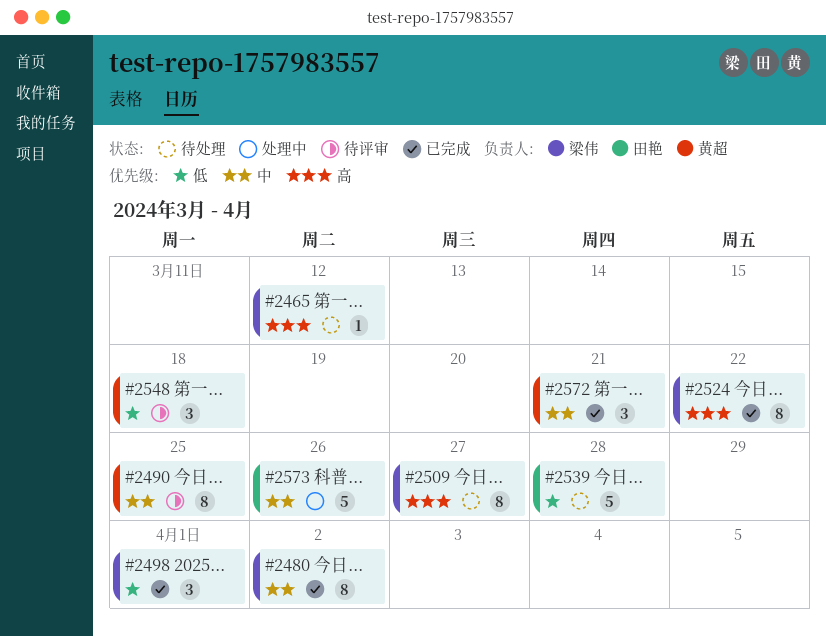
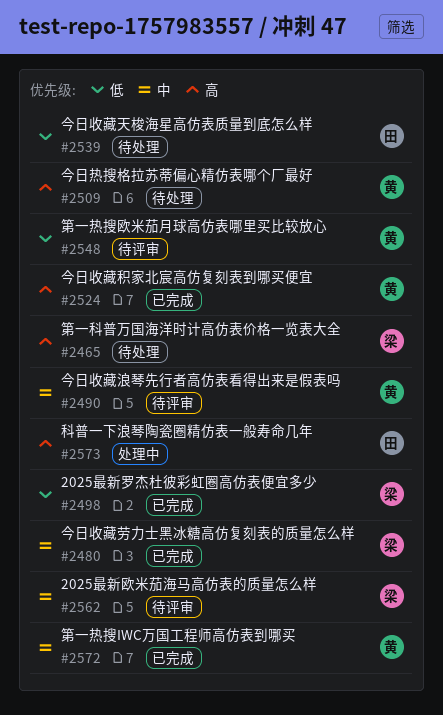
#2509, owner: 梁伟 -> 黄超
#2524, owner: 梁伟 -> 黄超
#2562: none -> present
#2573, priority: 中 -> 高

